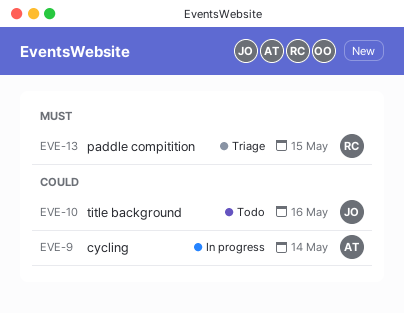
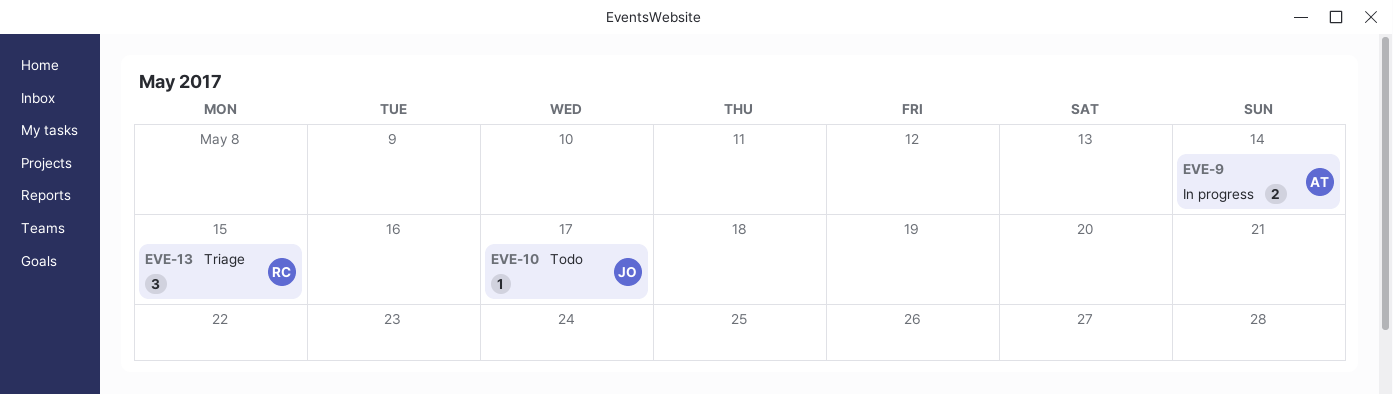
EVE-10, due: May 16 -> May 17

